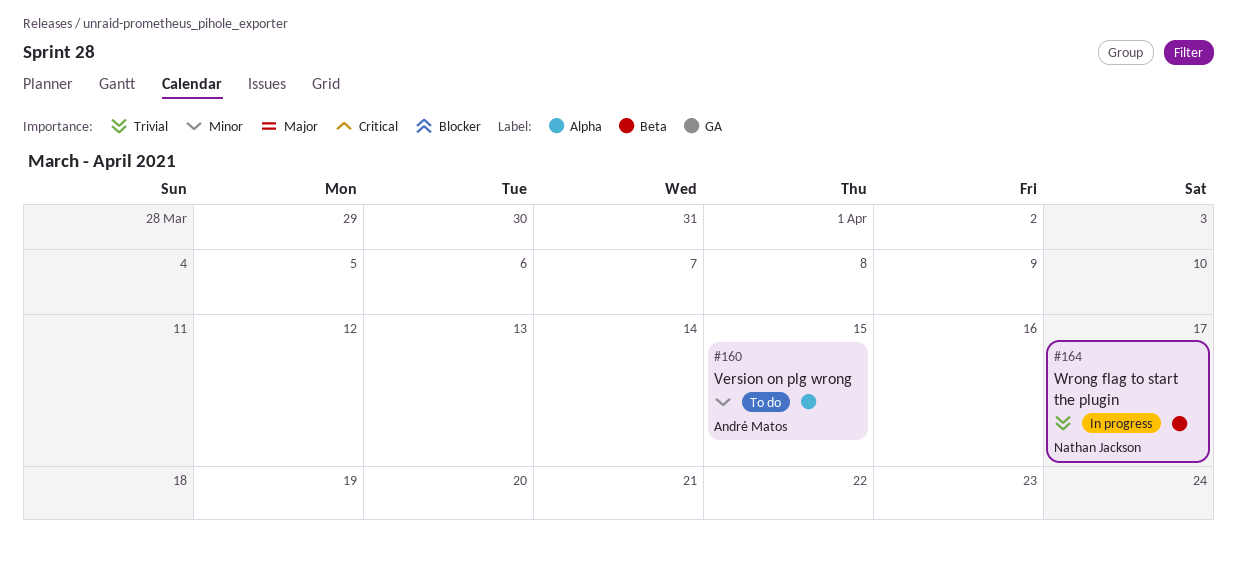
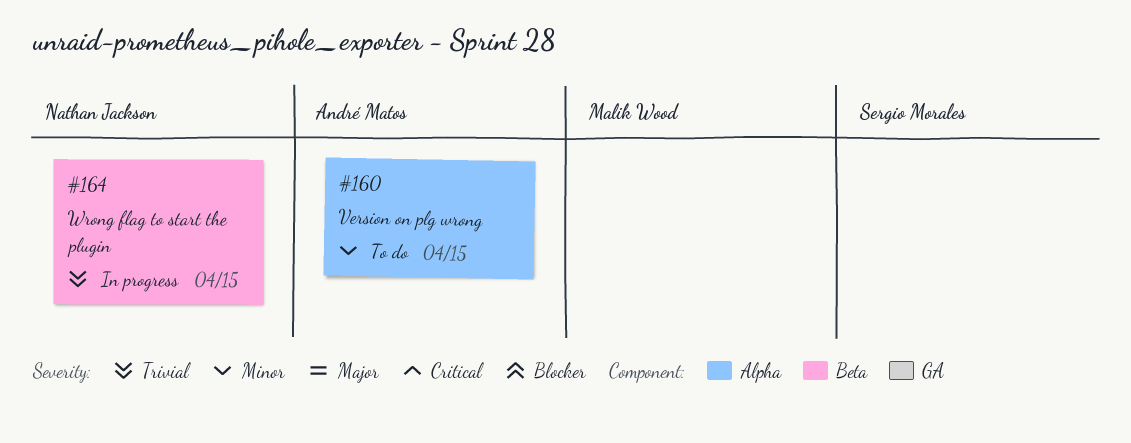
#164, due: Apr 17 -> Apr 15

